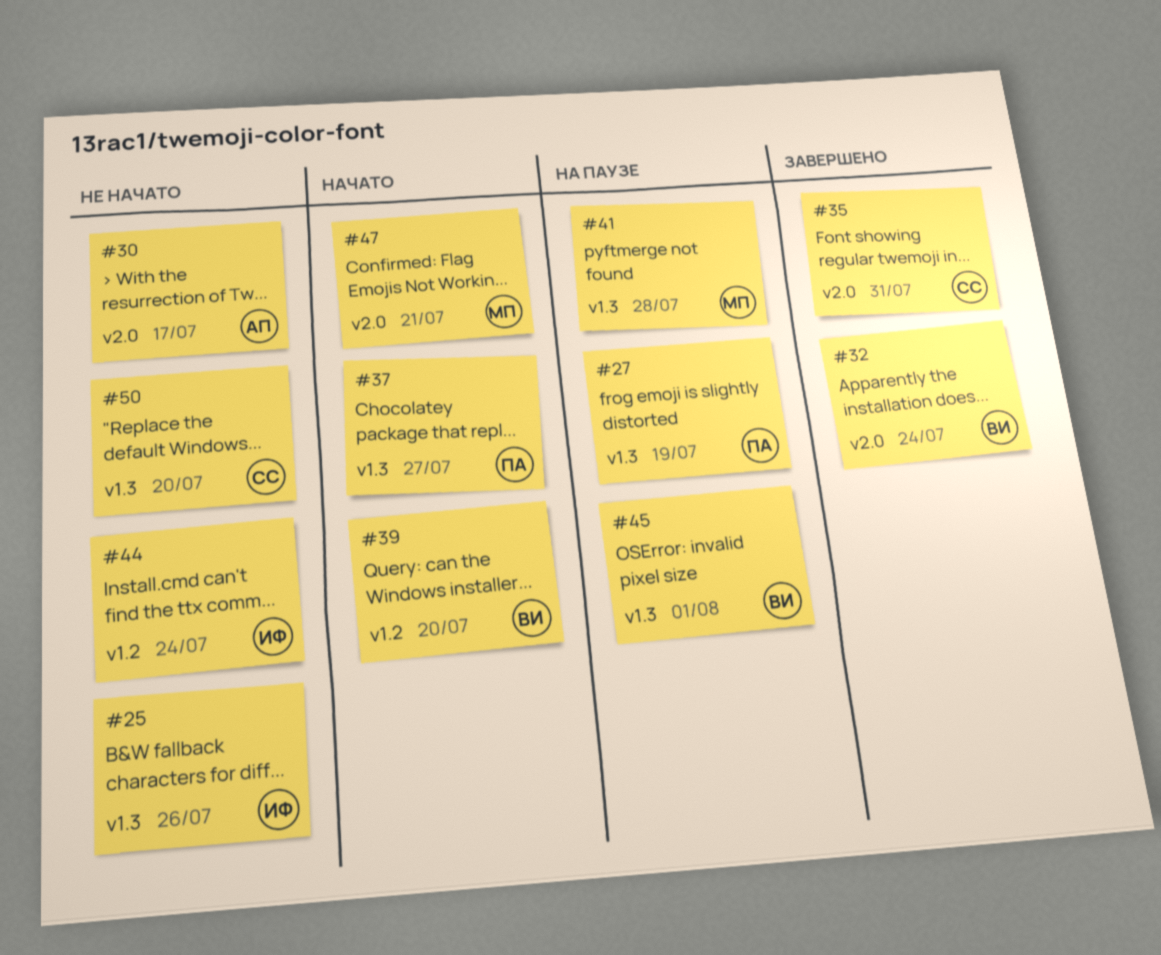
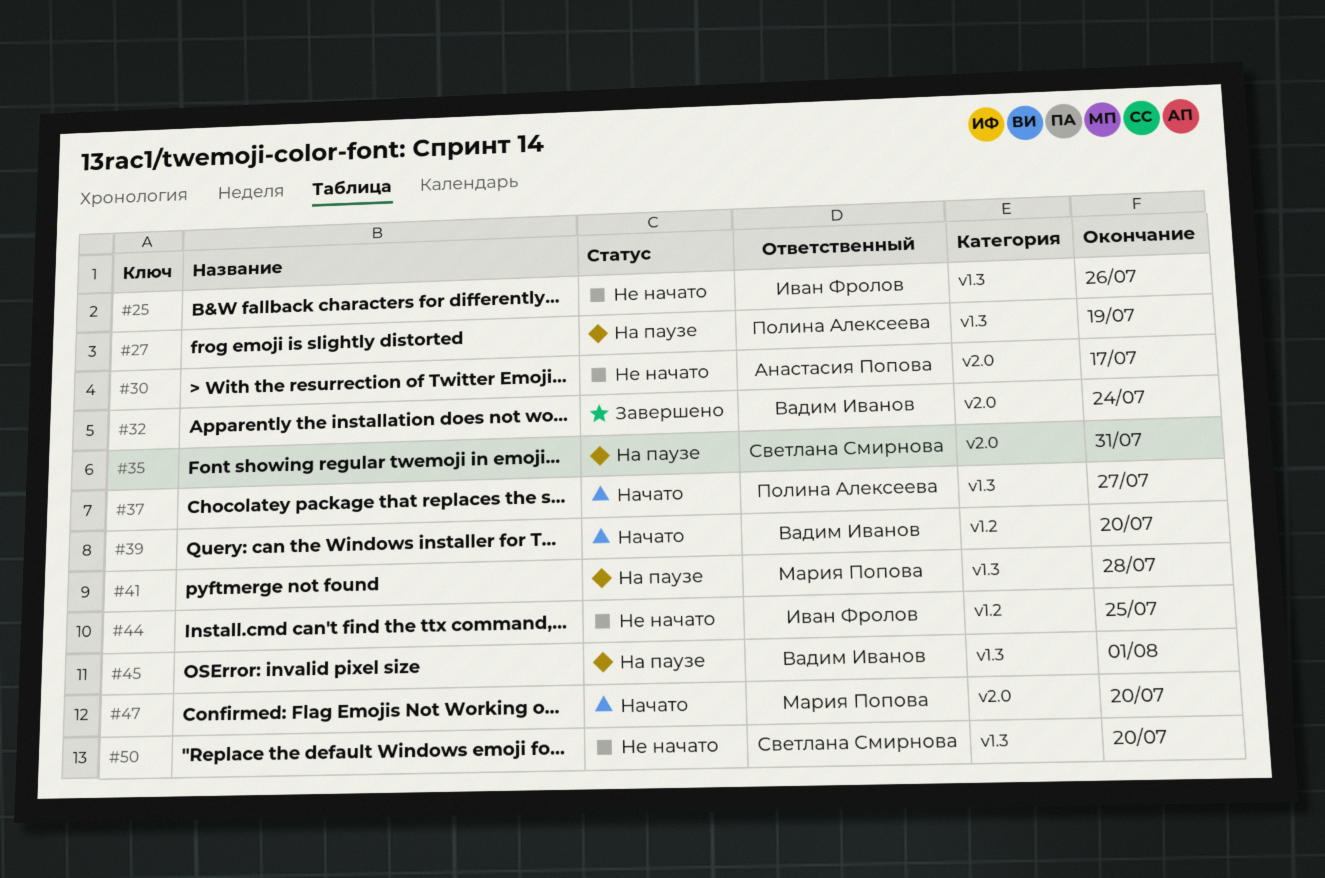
#35, status: Завершено -> На паузе
#44, due: Jul 24 -> Jul 25
#47, due: Jul 21 -> Jul 20

